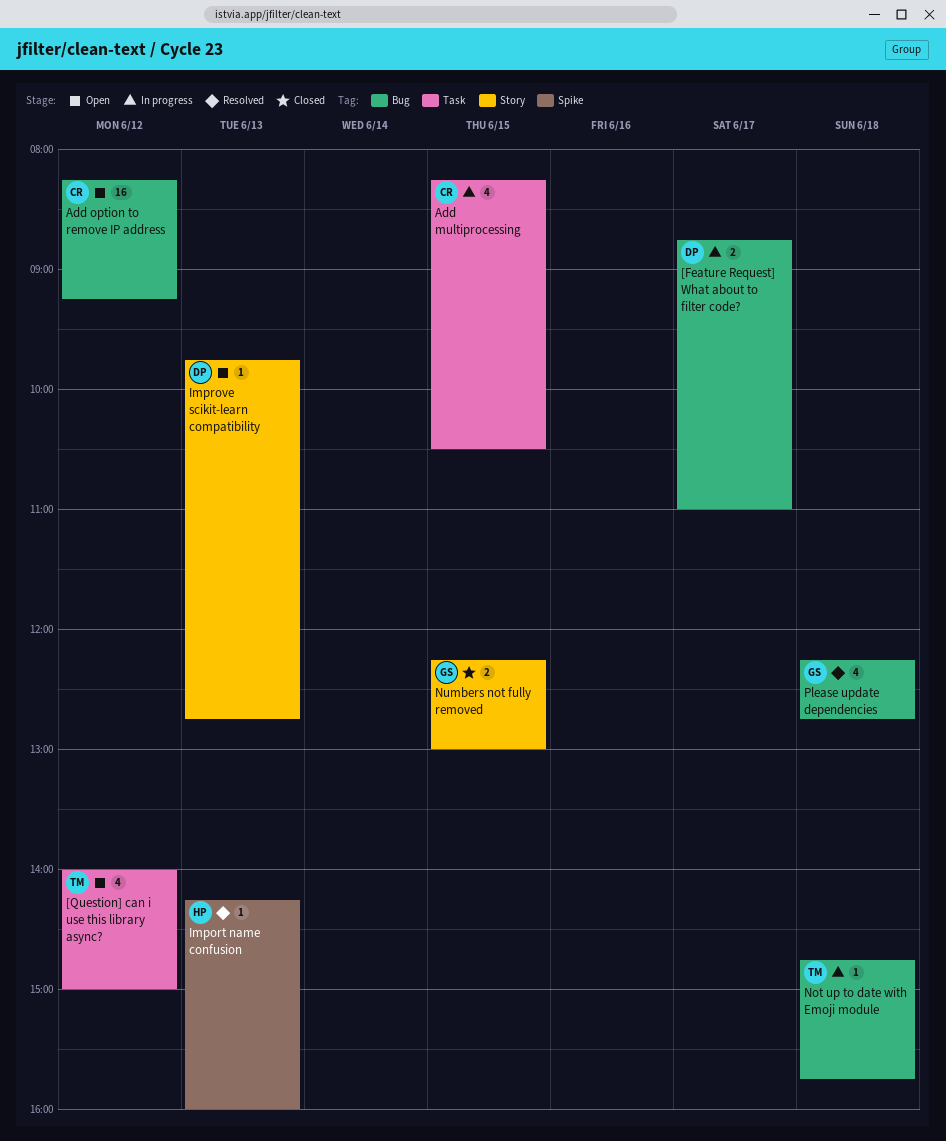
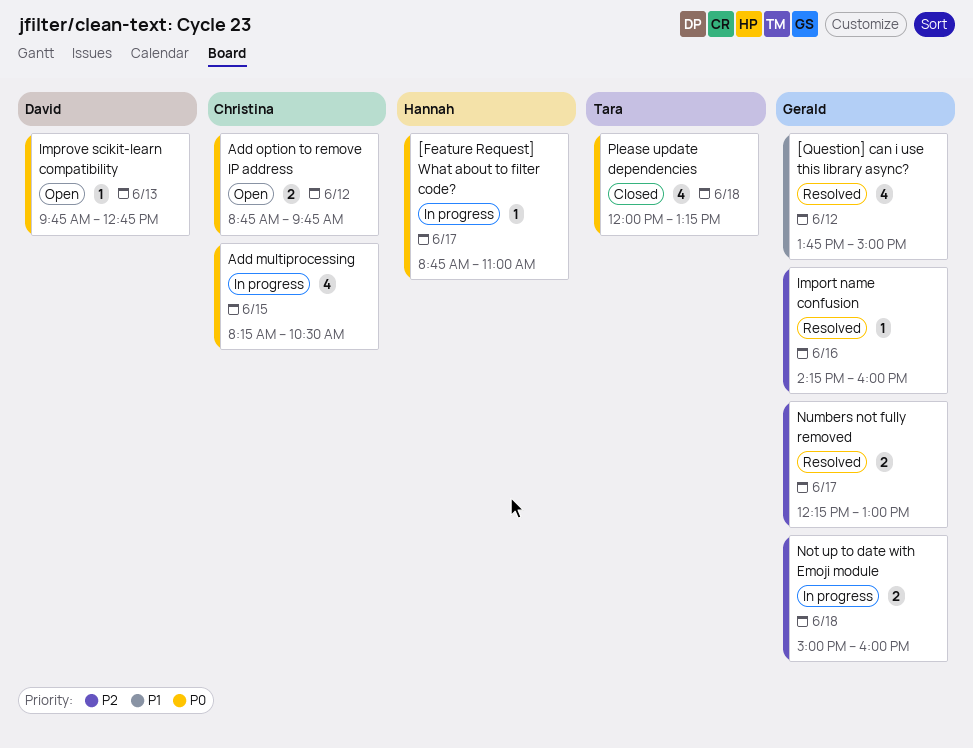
[Feature Request] What about to filter code?, owner: David -> Hannah
[Feature Request] What about to filter code?, estimate: 2 -> 1
[Question] can i use this library async?, status: Open -> Resolved
[Question] can i use this library async?, owner: Tara -> Gerald
[Question] can i use this library async?, begins: 14:00 -> 13:45
Add option to remove IP address, estimate: 16 -> 2
Add option to remove IP address, begins: 08:15 -> 08:45
Add option to remove IP address, ends: 09:15 -> 09:45
Import name confusion, owner: Hannah -> Gerald
Import name confusion, day: Jun 13 -> Jun 16
Not up to date with Emoji module, owner: Tara -> Gerald
Not up to date with Emoji module, estimate: 1 -> 2
Not up to date with Emoji module, begins: 14:45 -> 15:00
Not up to date with Emoji module, ends: 15:45 -> 16:00
Numbers not fully removed, status: Closed -> Resolved
Numbers not fully removed, day: Jun 15 -> Jun 17
Please update dependencies, status: Resolved -> Closed
Please update dependencies, owner: Gerald -> Tara
Please update dependencies, begins: 12:15 -> 12:00
Please update dependencies, ends: 12:45 -> 13:15

